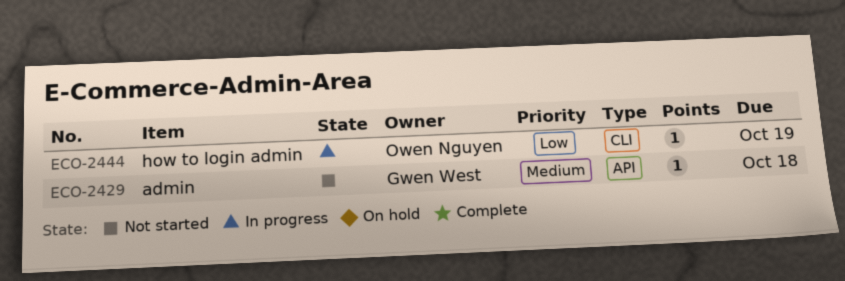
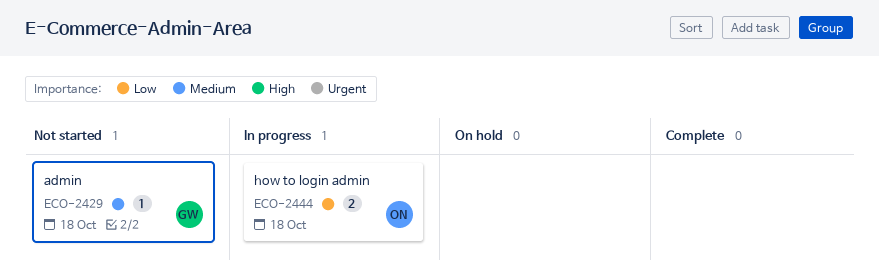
ECO-2444, estimate: 1 -> 2
ECO-2444, due: Oct 19 -> Oct 18

